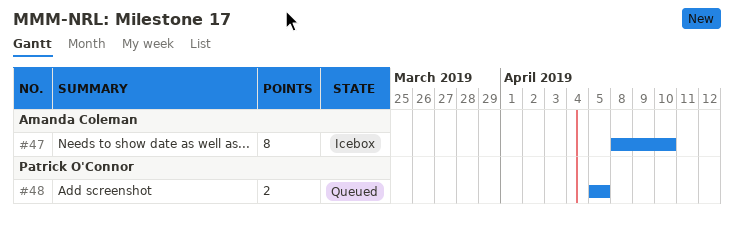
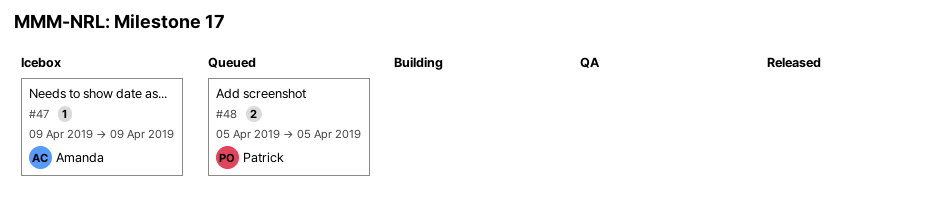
#47, estimate: 8 -> 1
#47, start: Apr 8 -> Apr 9
#47, due: Apr 10 -> Apr 9

